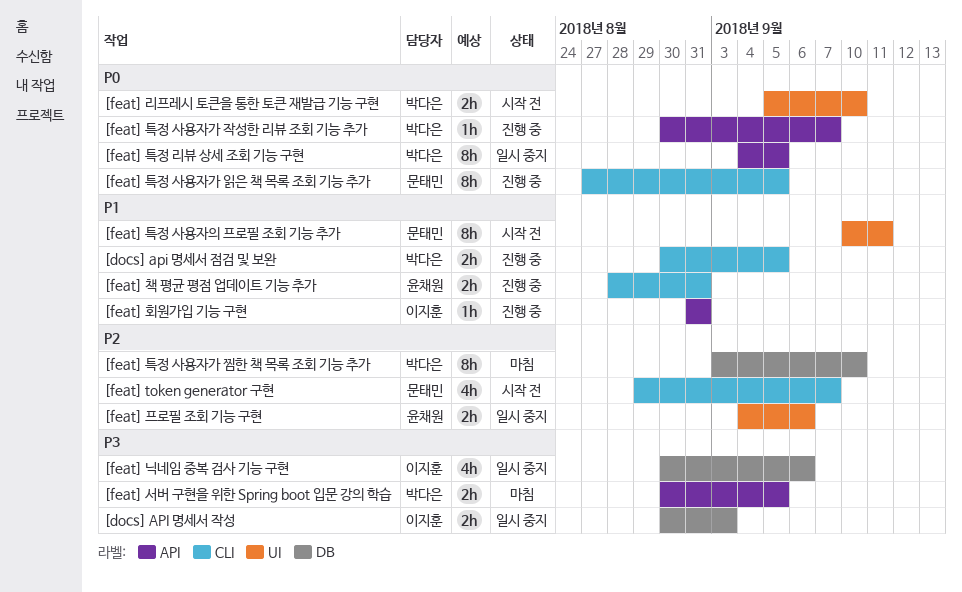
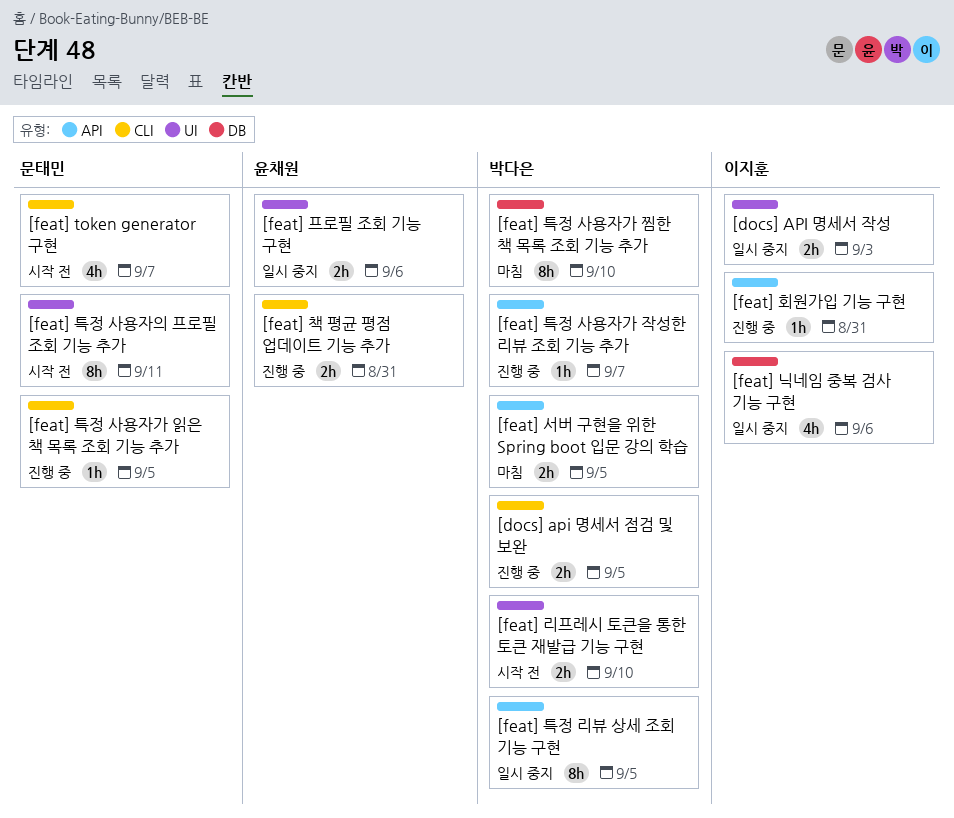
[docs] API 명세서 작성, label: DB -> UI
[feat] 특정 사용자가 읽은 책 목록 조회 기능 추가, estimate: 8h -> 1h

